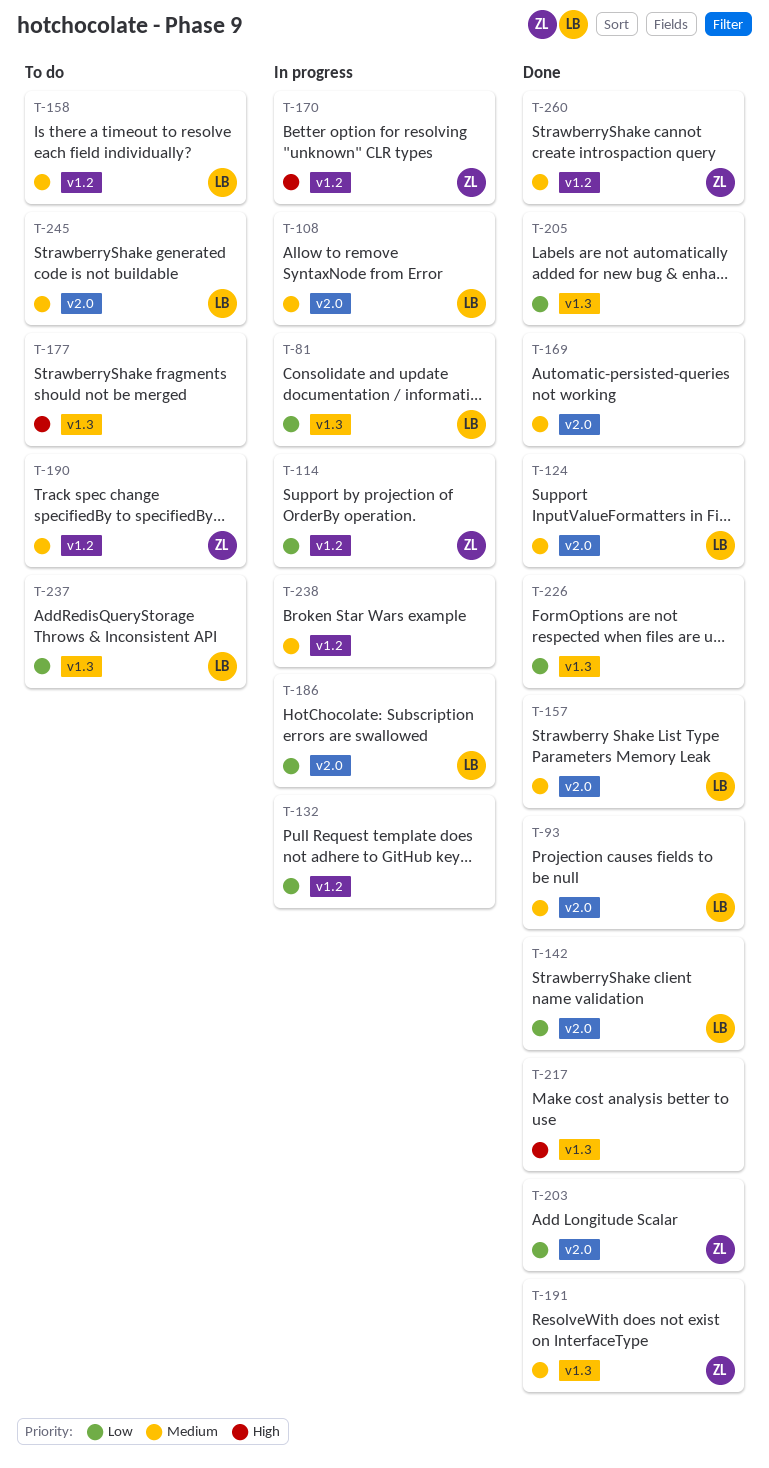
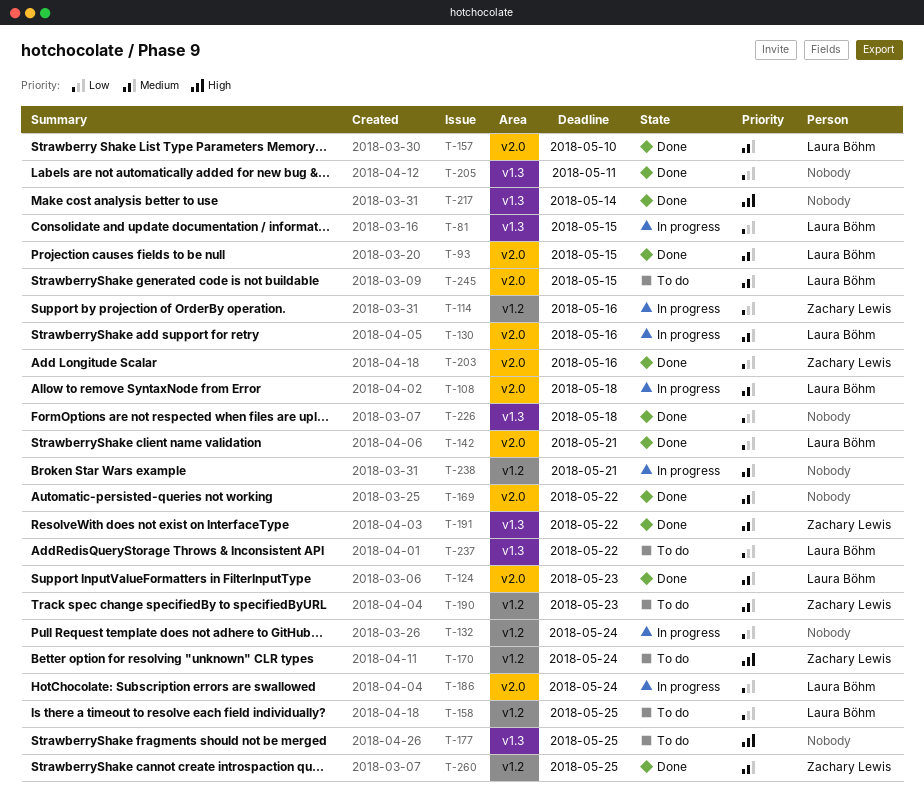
T-130: none -> present
T-158, priority: Medium -> Low
T-170, status: In progress -> To do

